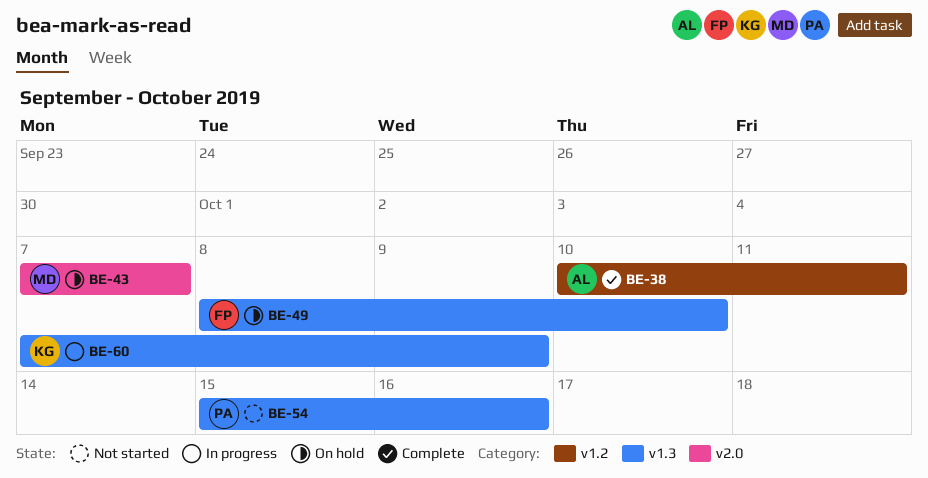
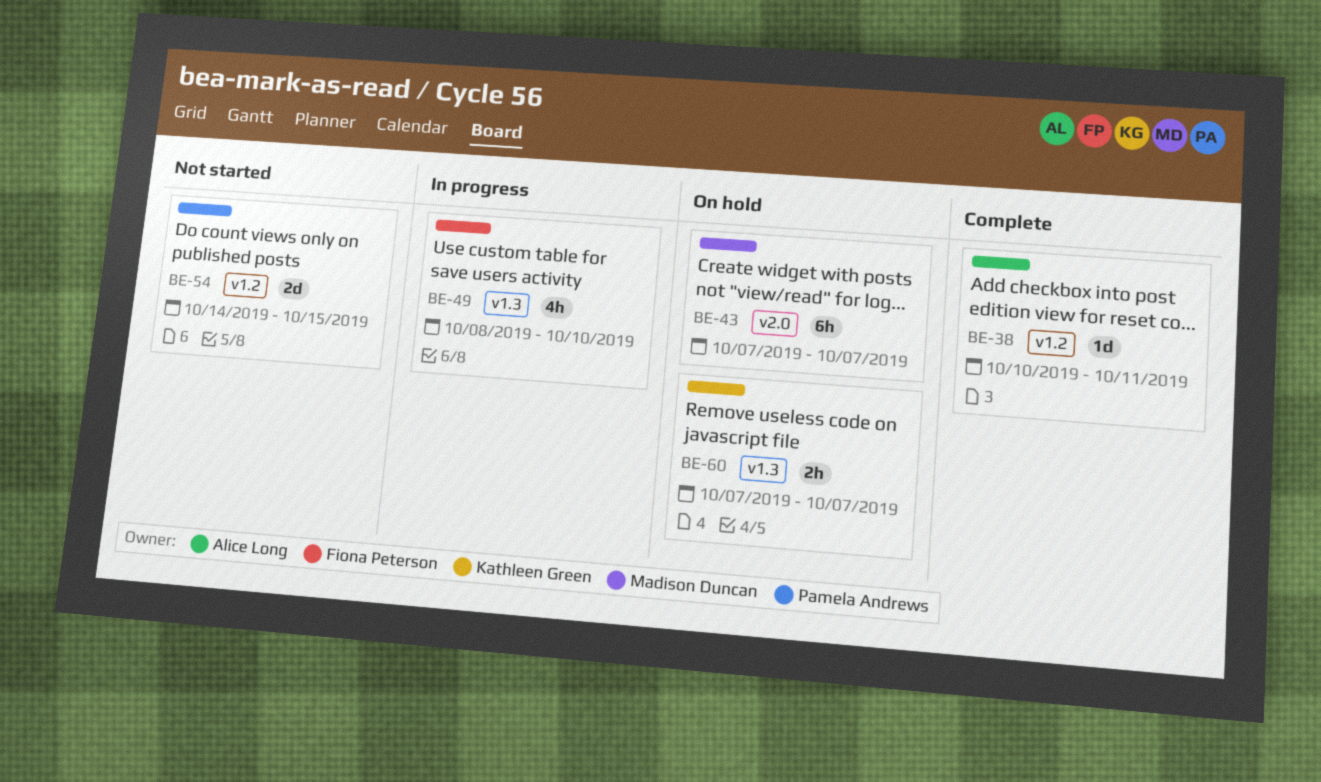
BE-49, status: On hold -> In progress
BE-54, label: v1.3 -> v1.2
BE-54, start: Oct 15 -> Oct 14
BE-54, due: Oct 16 -> Oct 15
BE-60, status: In progress -> On hold
BE-60, due: Oct 9 -> Oct 7

